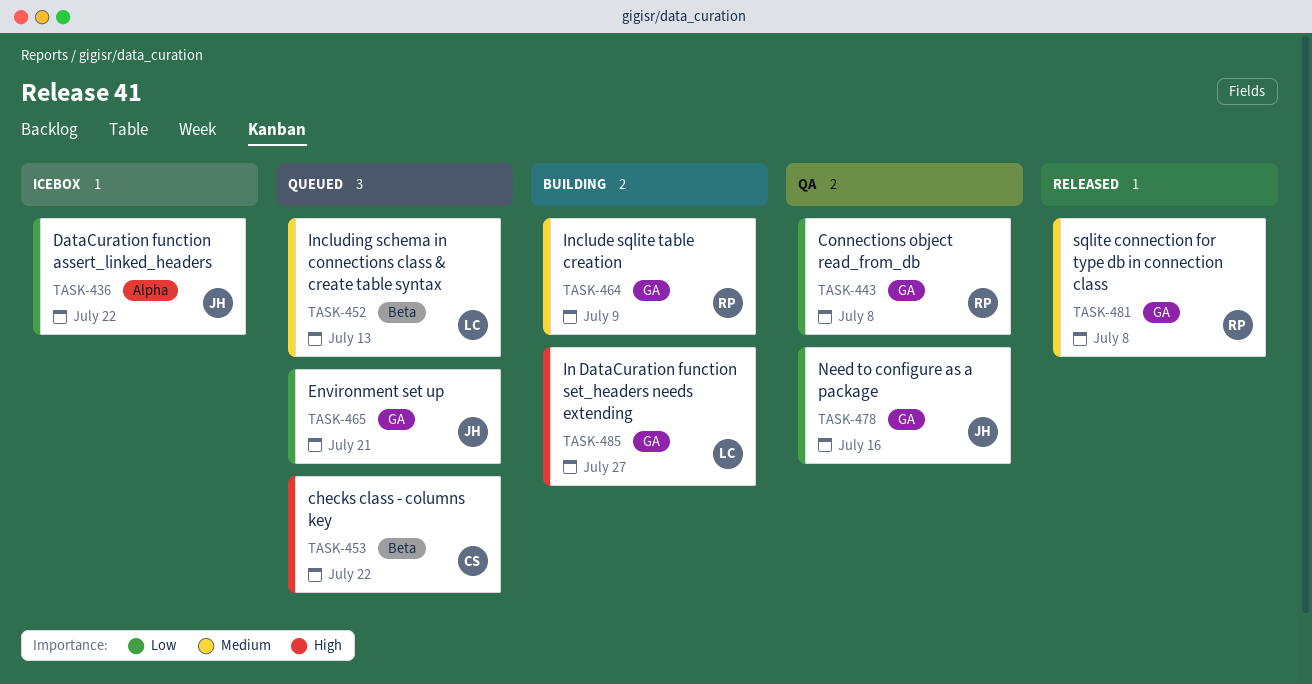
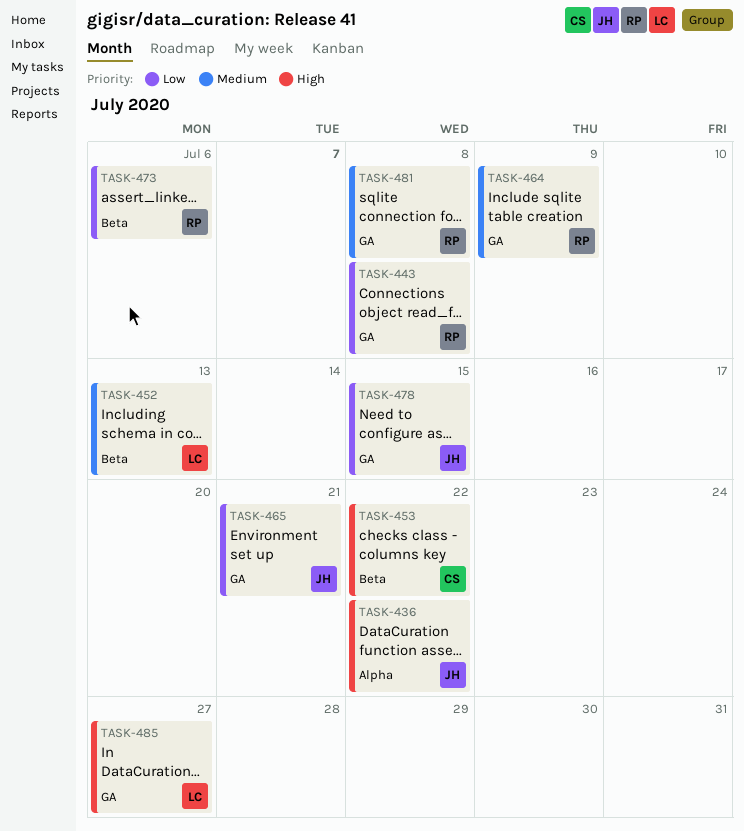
TASK-436, priority: Low -> High
TASK-473: none -> present
TASK-478, due: Jul 16 -> Jul 15

